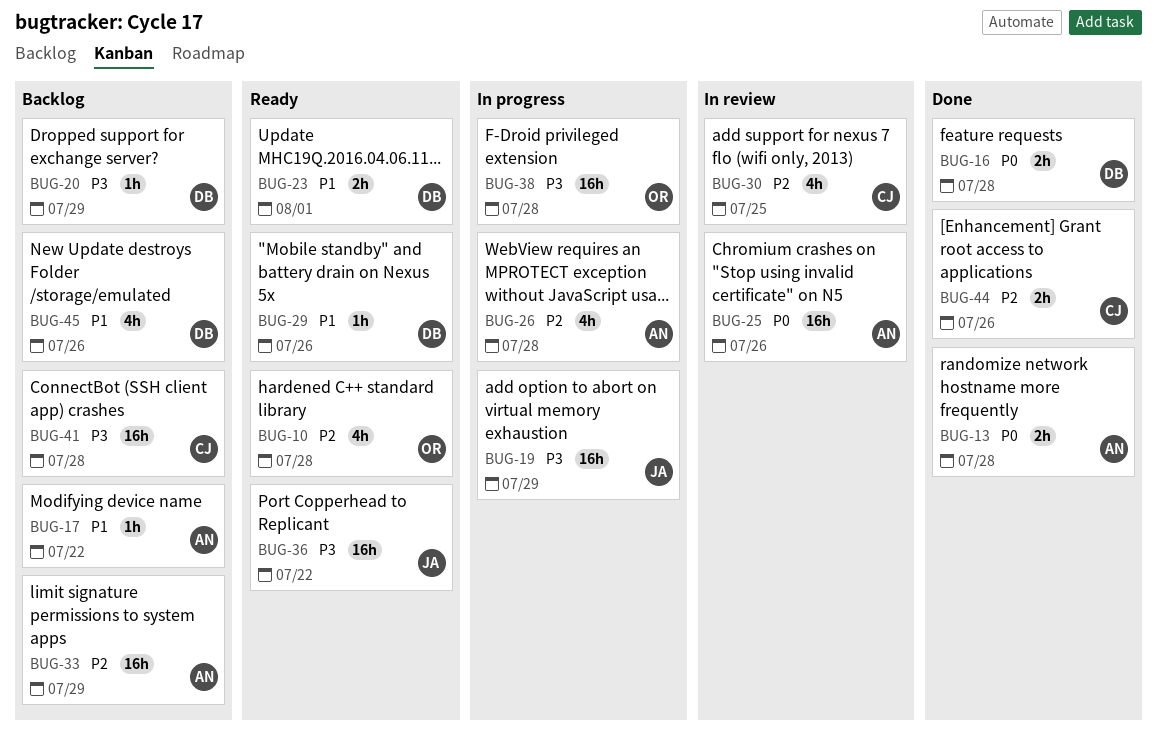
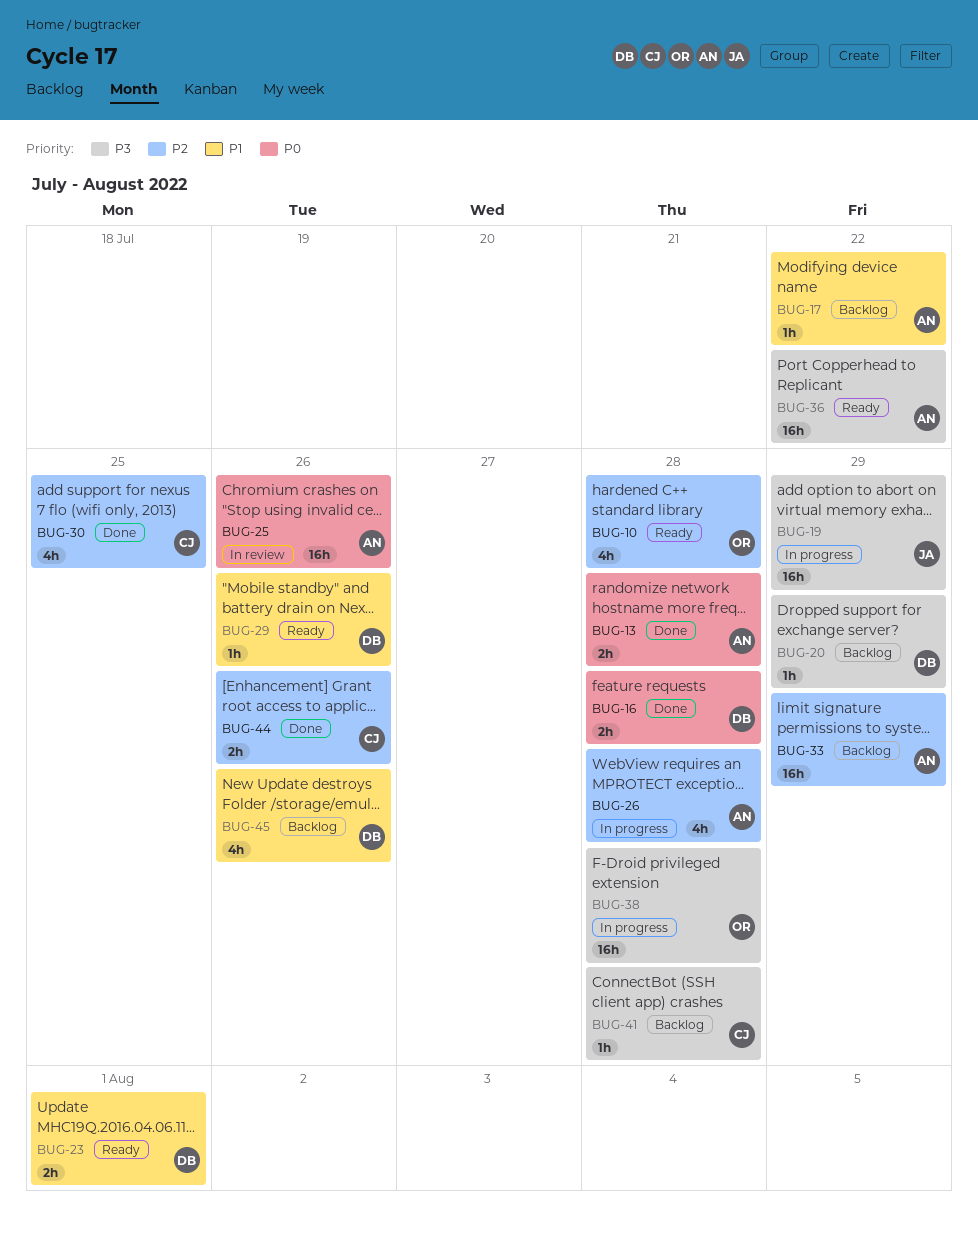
BUG-30, status: In review -> Done
BUG-36, owner: JA -> AN
BUG-41, estimate: 16h -> 1h

